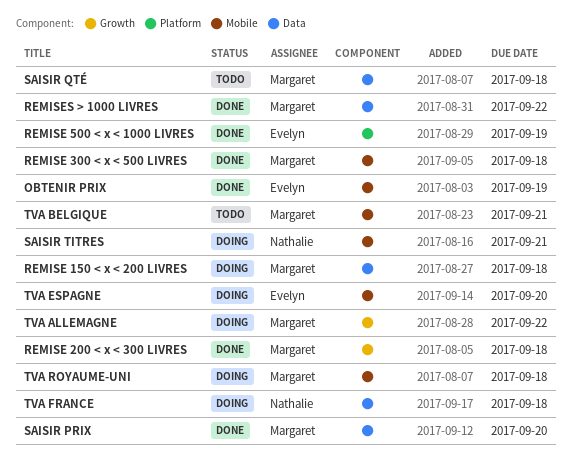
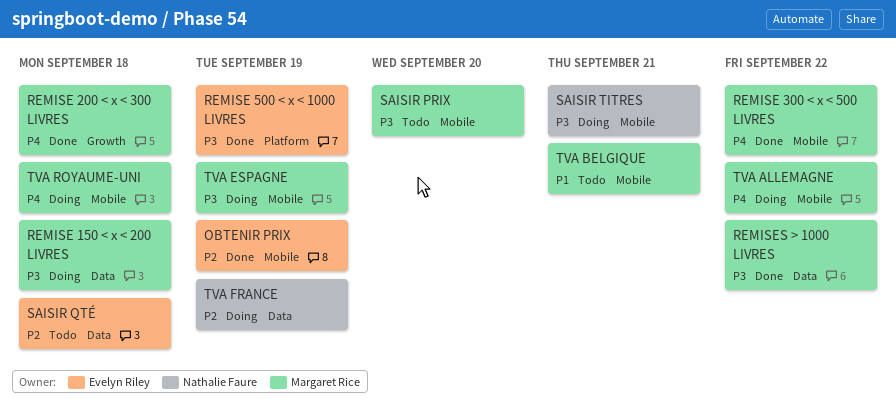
REMISE 300 < x < 500 LIVRES, due: Sep 18 -> Sep 22
SAISIR PRIX, status: Done -> Todo
SAISIR PRIX, label: Data -> Mobile
SAISIR QTÉ, owner: Margaret Rice -> Evelyn Riley
TVA ALLEMAGNE, label: Growth -> Mobile
TVA ESPAGNE, owner: Evelyn Riley -> Margaret Rice
TVA ESPAGNE, due: Sep 20 -> Sep 19
TVA FRANCE, due: Sep 18 -> Sep 19

